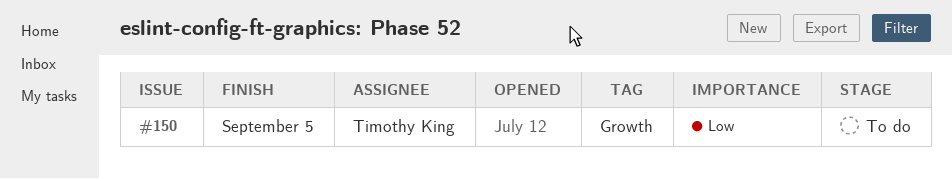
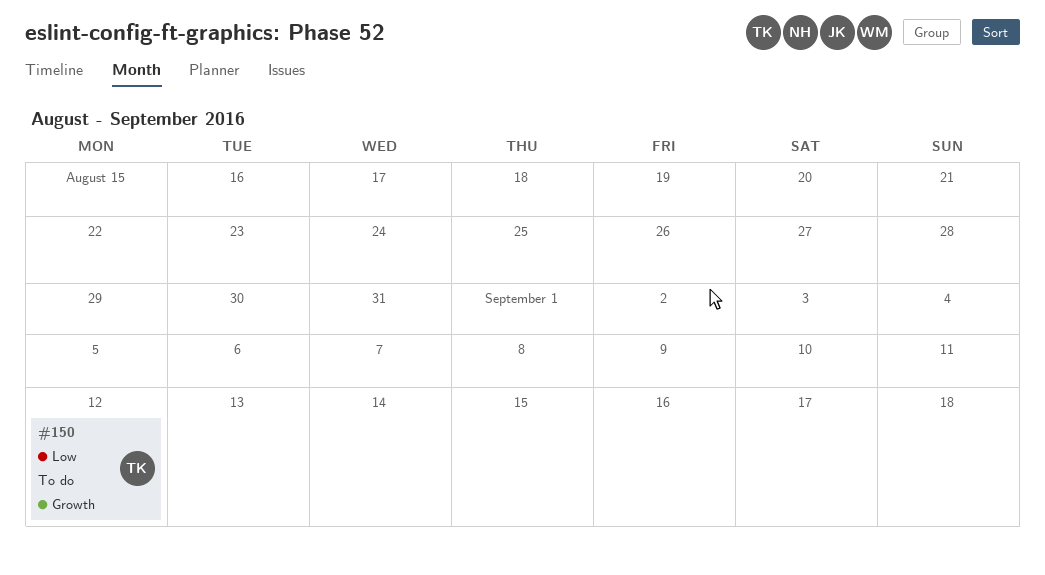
#150, due: Sep 5 -> Sep 12

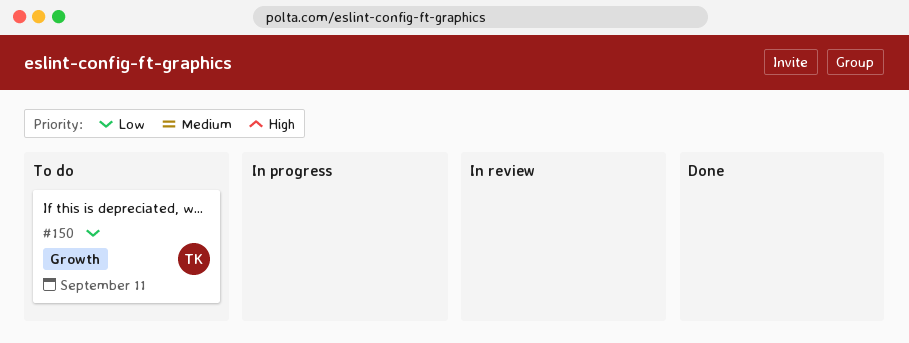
#150, due: Sep 12 -> Sep 11

